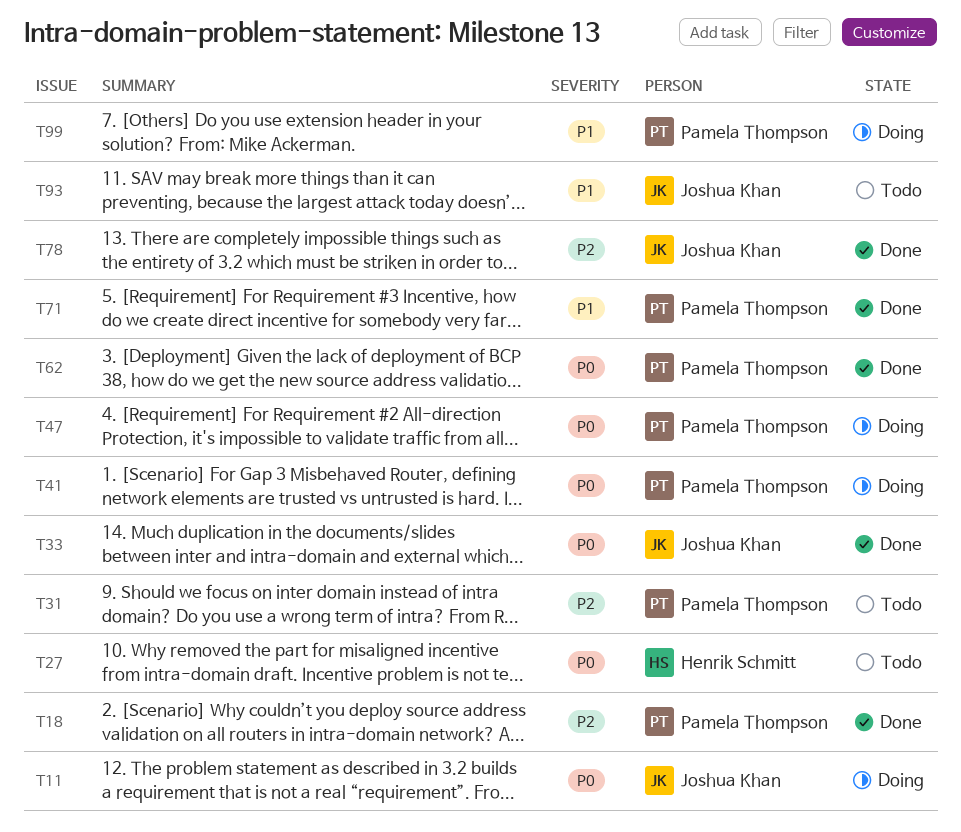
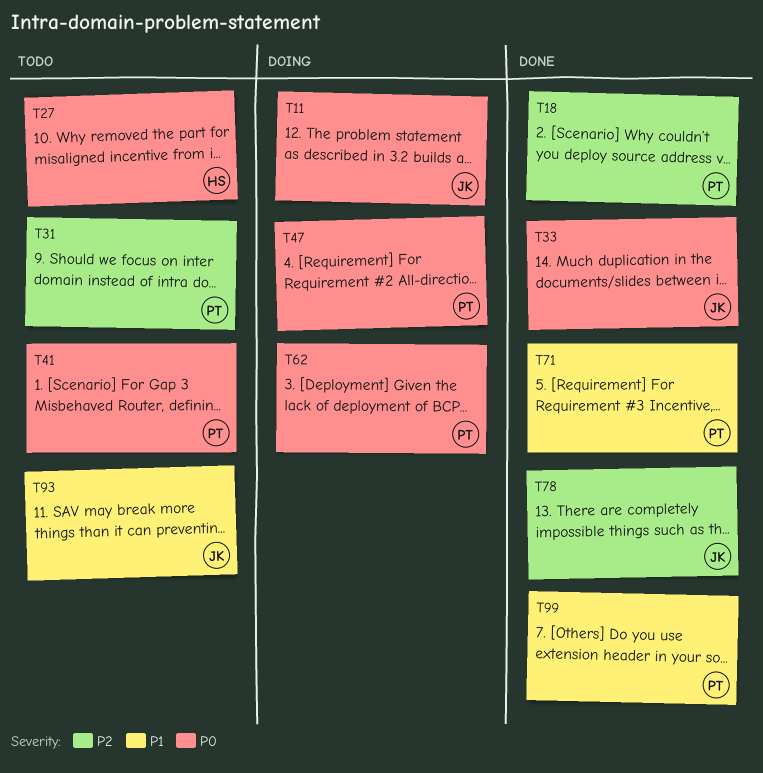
T41, status: Doing -> Todo
T62, status: Done -> Doing
T99, status: Doing -> Done

